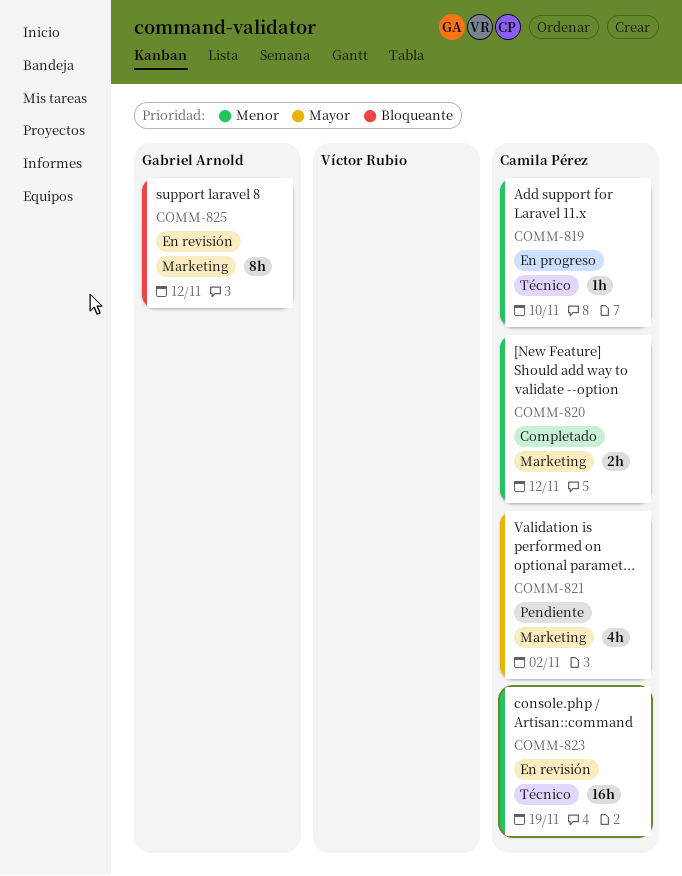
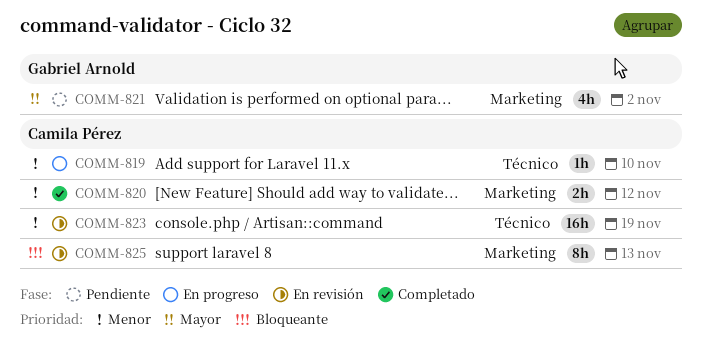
COMM-821, owner: Camila Pérez -> Gabriel Arnold
COMM-825, owner: Gabriel Arnold -> Camila Pérez
COMM-825, due: Nov 12 -> Nov 13

